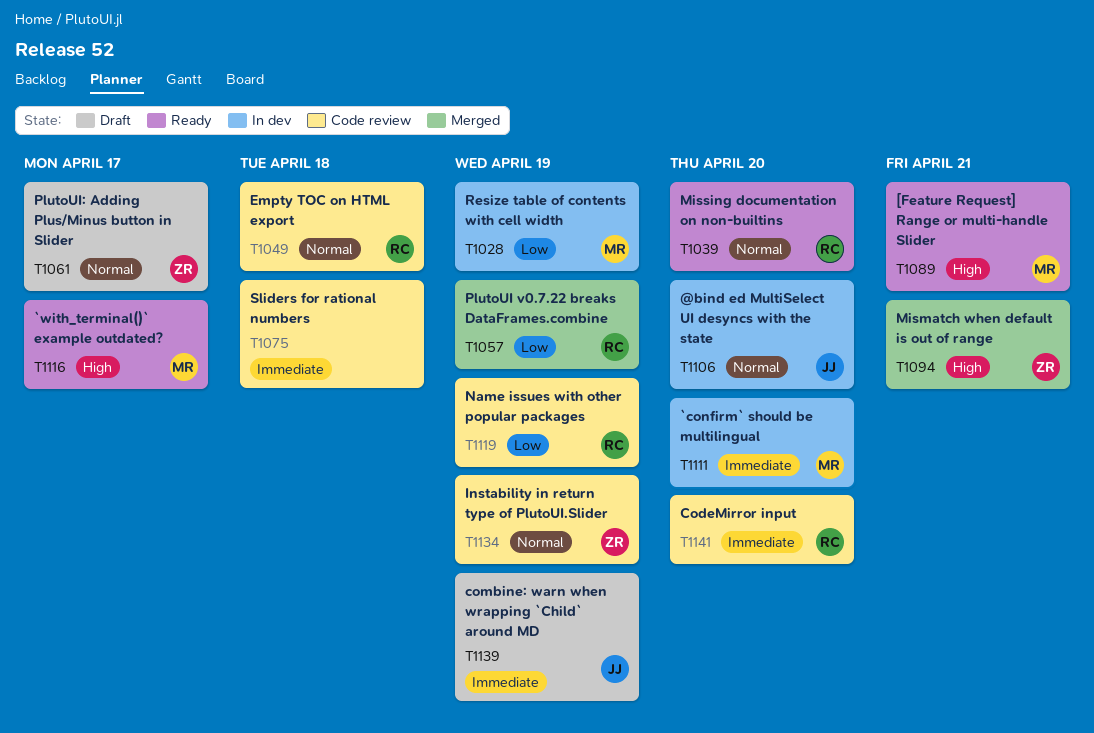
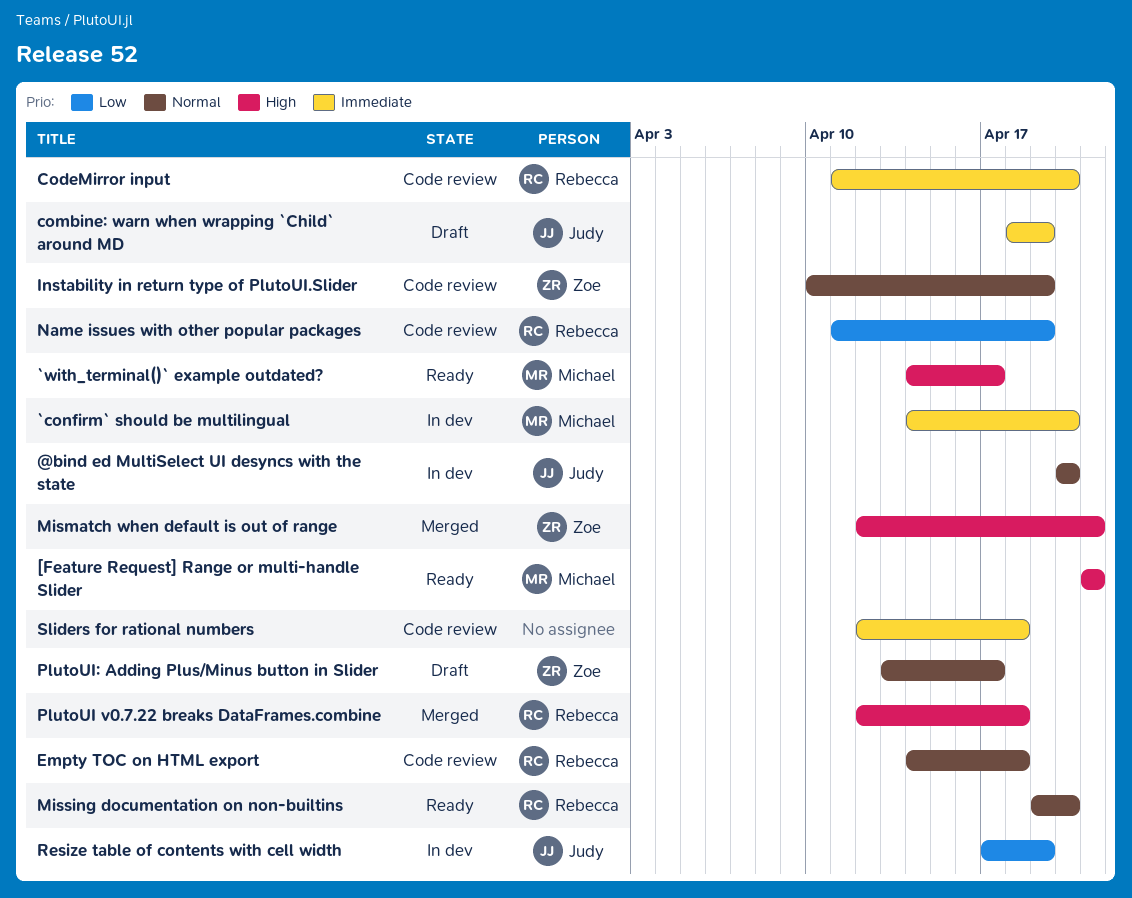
PlutoUI v0.7.22 breaks DataFrames.combine, priority: Low -> High
PlutoUI v0.7.22 breaks DataFrames.combine, due: Apr 19 -> Apr 18
Resize table of contents with cell width, owner: Michael -> Judy

